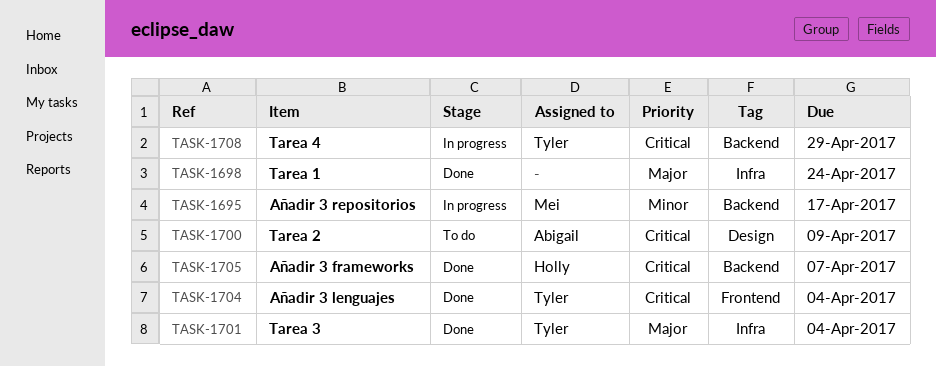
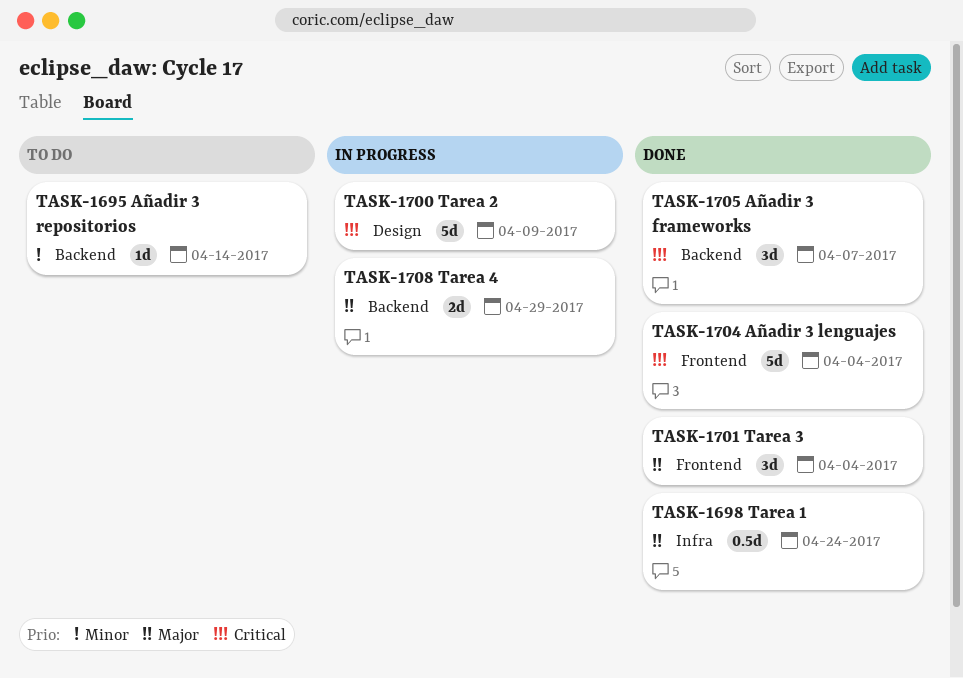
TASK-1695, status: In progress -> To do
TASK-1695, due: Apr 17 -> Apr 14
TASK-1700, status: To do -> In progress
TASK-1701, label: Infra -> Frontend
TASK-1708, priority: Critical -> Major

